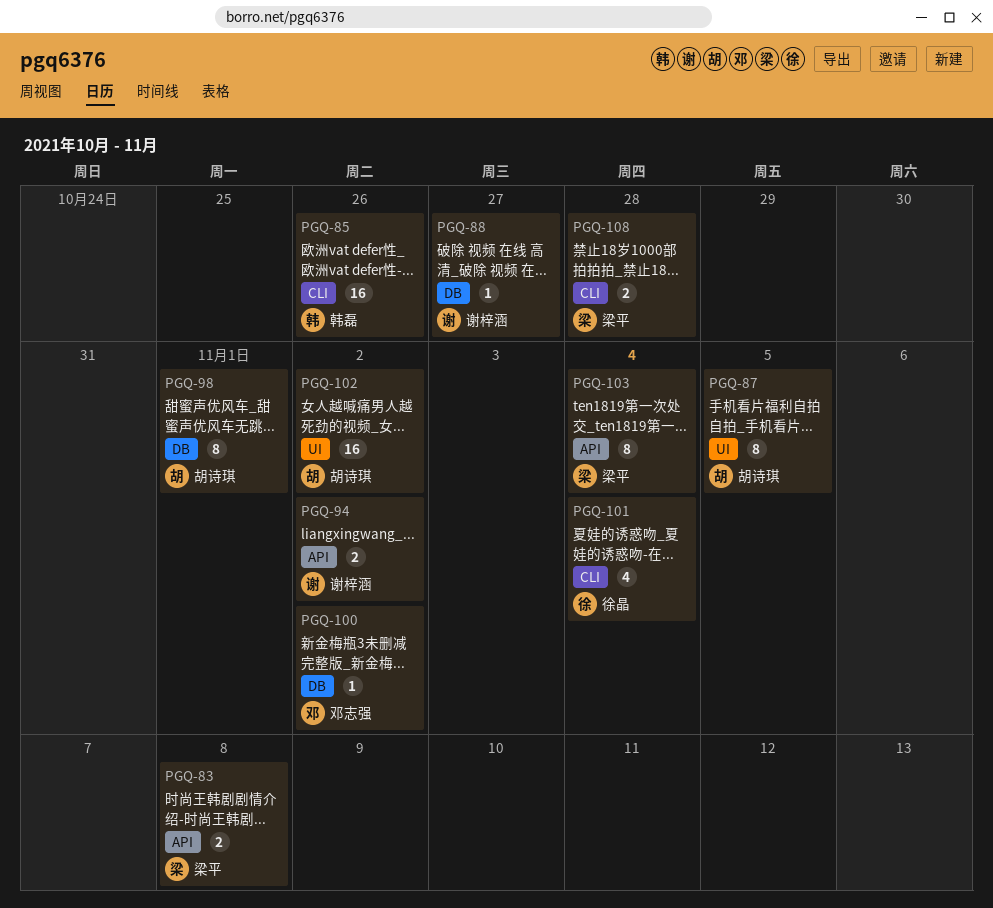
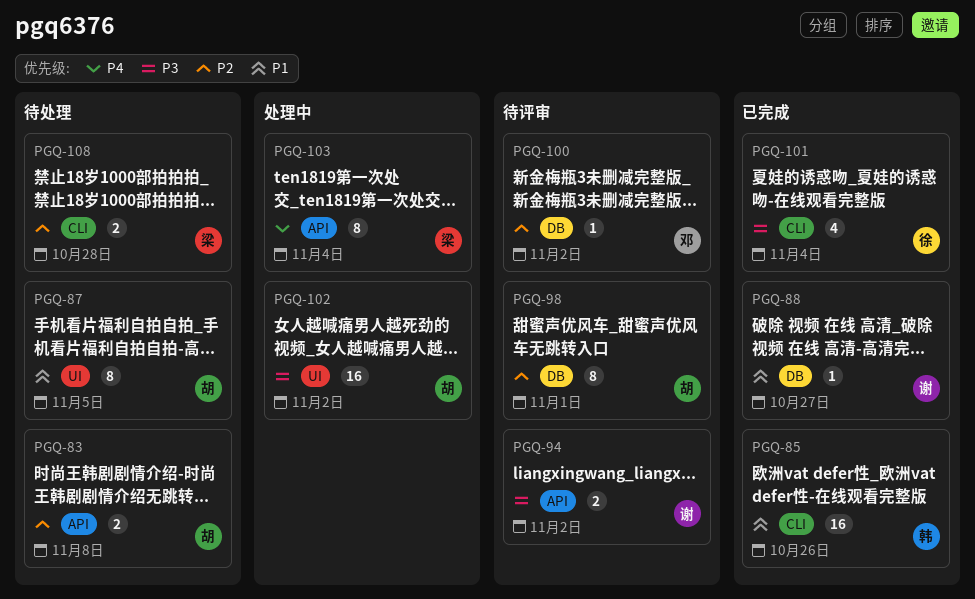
PGQ-83, owner: 梁平 -> 胡诗琪

